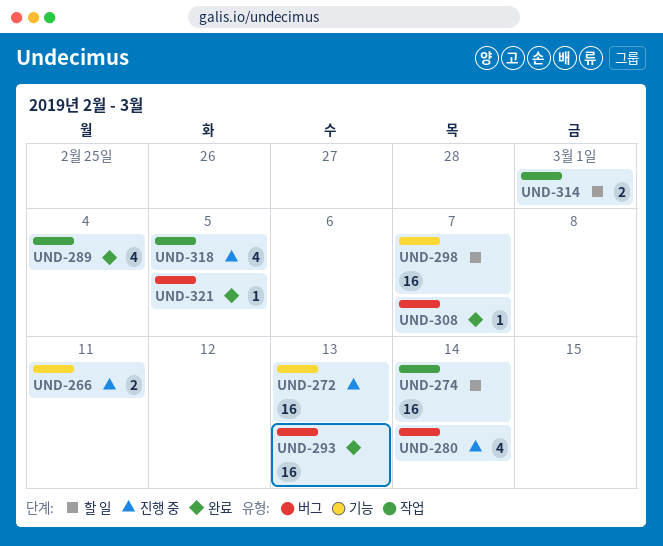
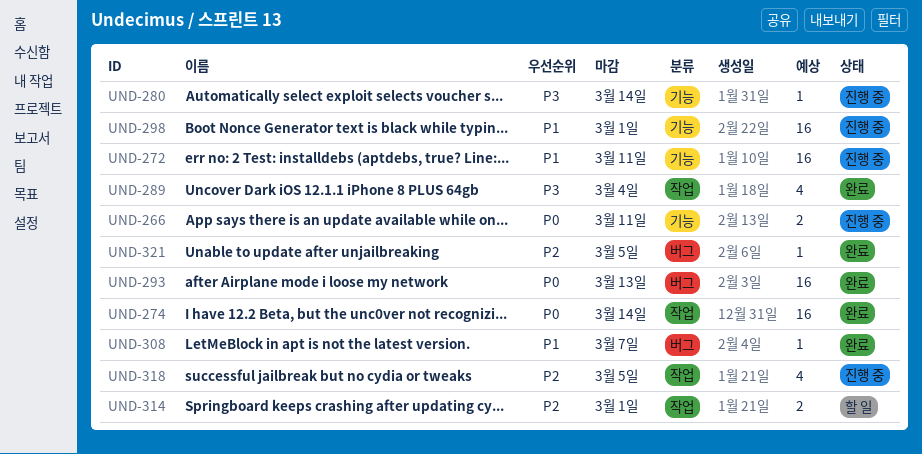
UND-272, due: Mar 13 -> Mar 11
UND-274, status: 할 일 -> 완료
UND-280, label: 버그 -> 기능
UND-280, estimate: 4 -> 1
UND-298, status: 할 일 -> 진행 중
UND-298, due: Mar 7 -> Mar 1

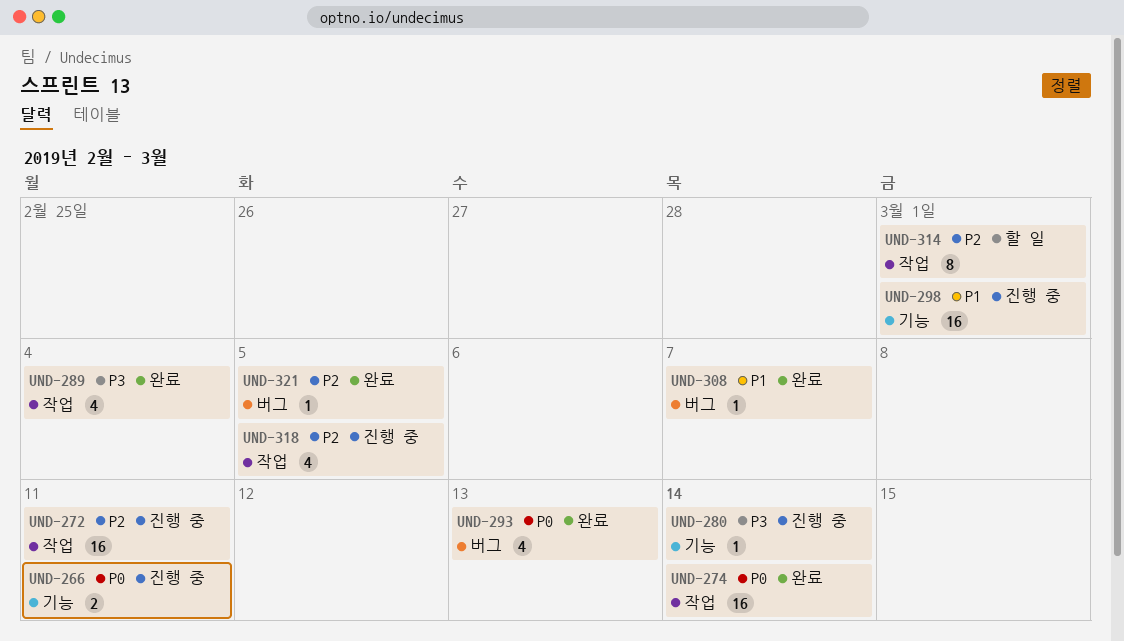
UND-272, priority: P1 -> P2
UND-272, label: 기능 -> 작업
UND-293, estimate: 16 -> 4
UND-314, estimate: 2 -> 8

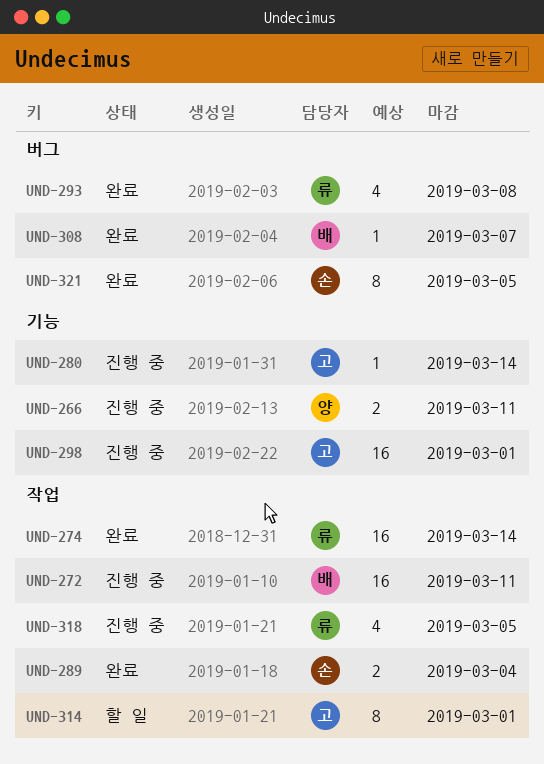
UND-289, estimate: 4 -> 2
UND-293, due: Mar 13 -> Mar 8
UND-321, estimate: 1 -> 8

